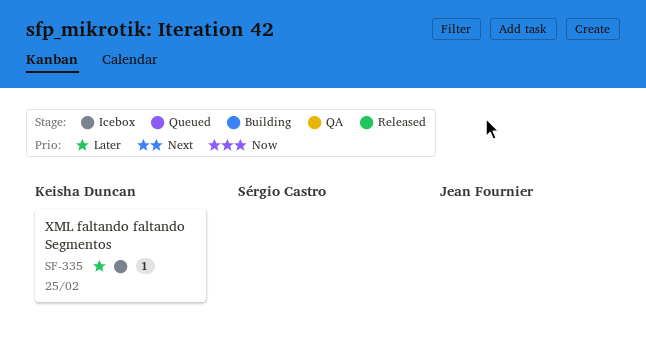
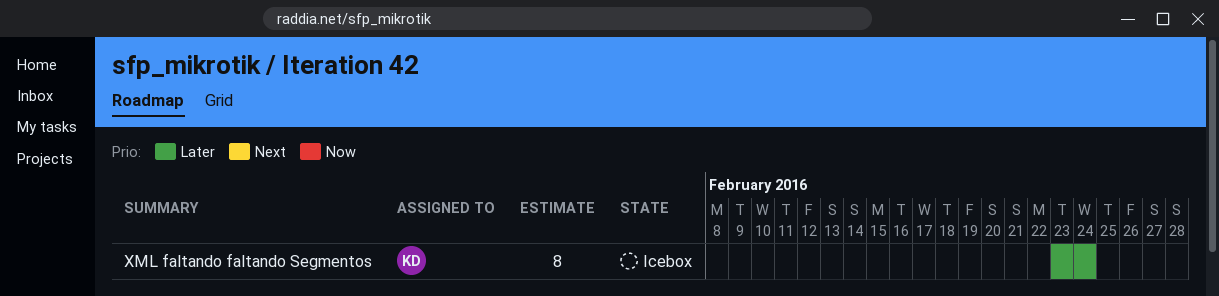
XML faltando faltando Segmentos, estimate: 1 -> 8
XML faltando faltando Segmentos, due: Feb 25 -> Feb 24

